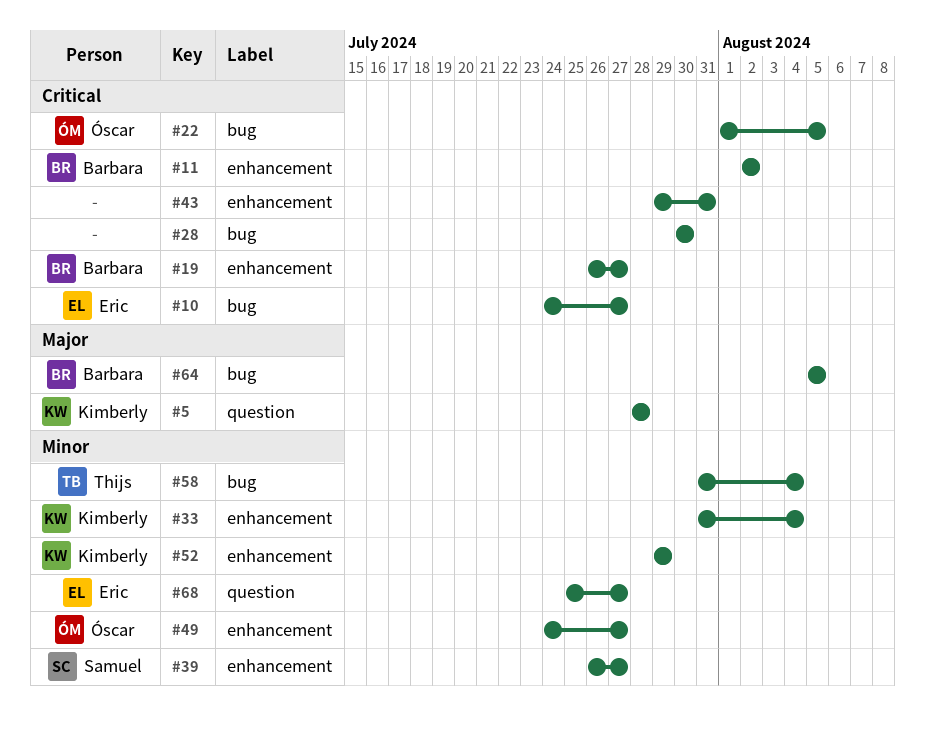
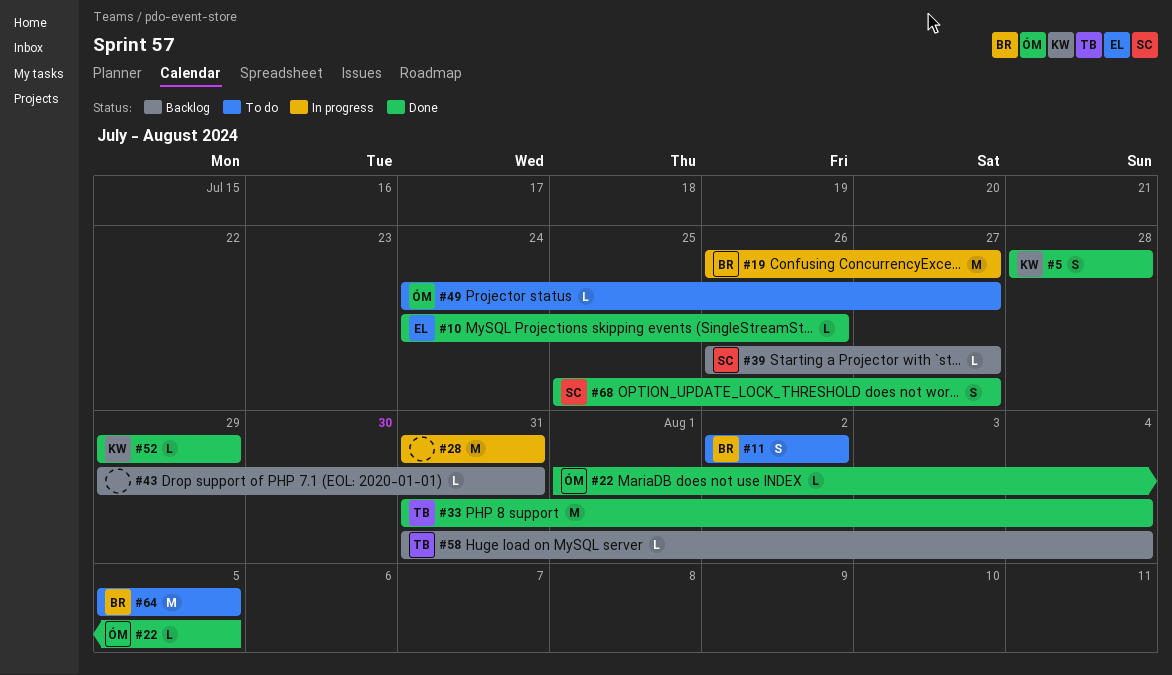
#10, due: Jul 27 -> Jul 26
#28, start: Jul 30 -> Jul 31
#28, due: Jul 30 -> Jul 31
#33, owner: Kimberly -> Thijs
#68, owner: Eric -> Samuel

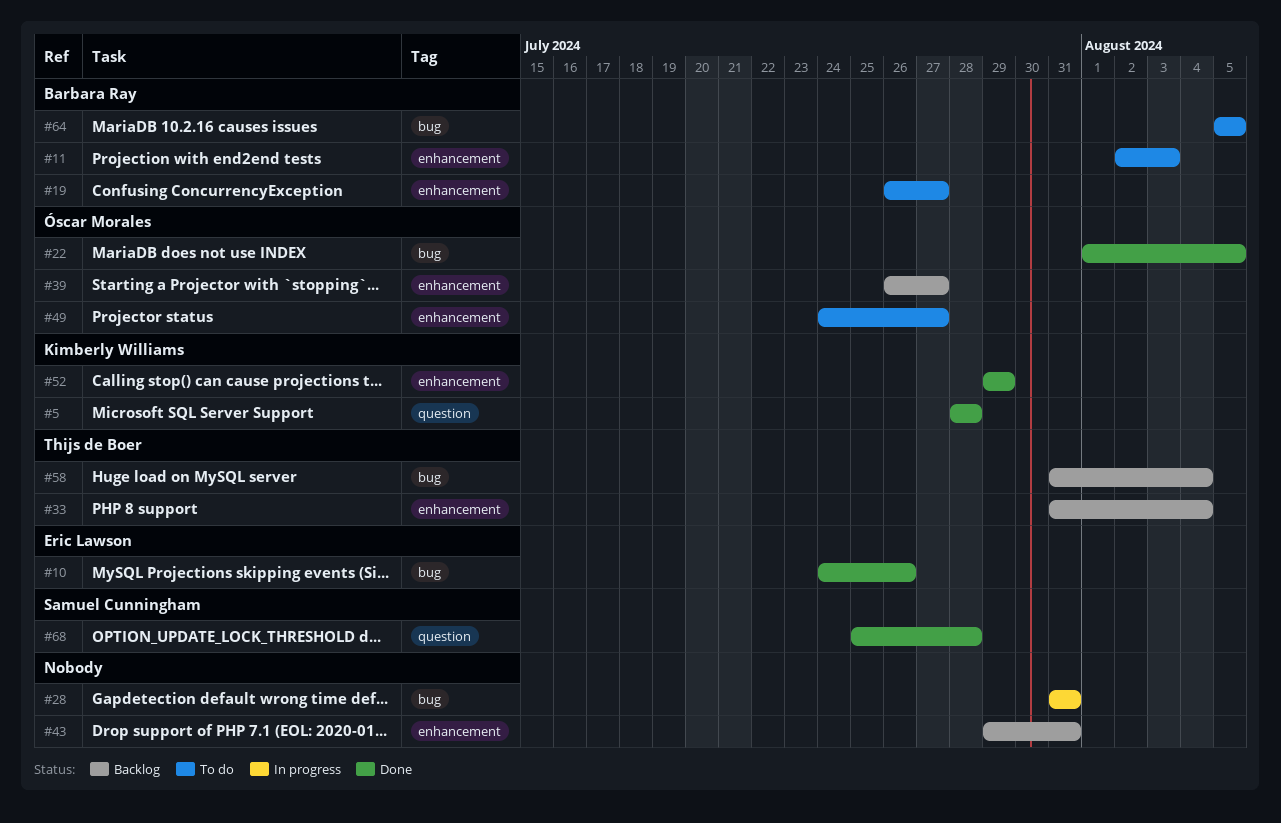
#11, due: Aug 2 -> Aug 3
#19, status: In progress -> To do
#33, status: Done -> Backlog
#39, owner: Samuel Cunningham -> Óscar Morales
#68, due: Jul 27 -> Jul 28

